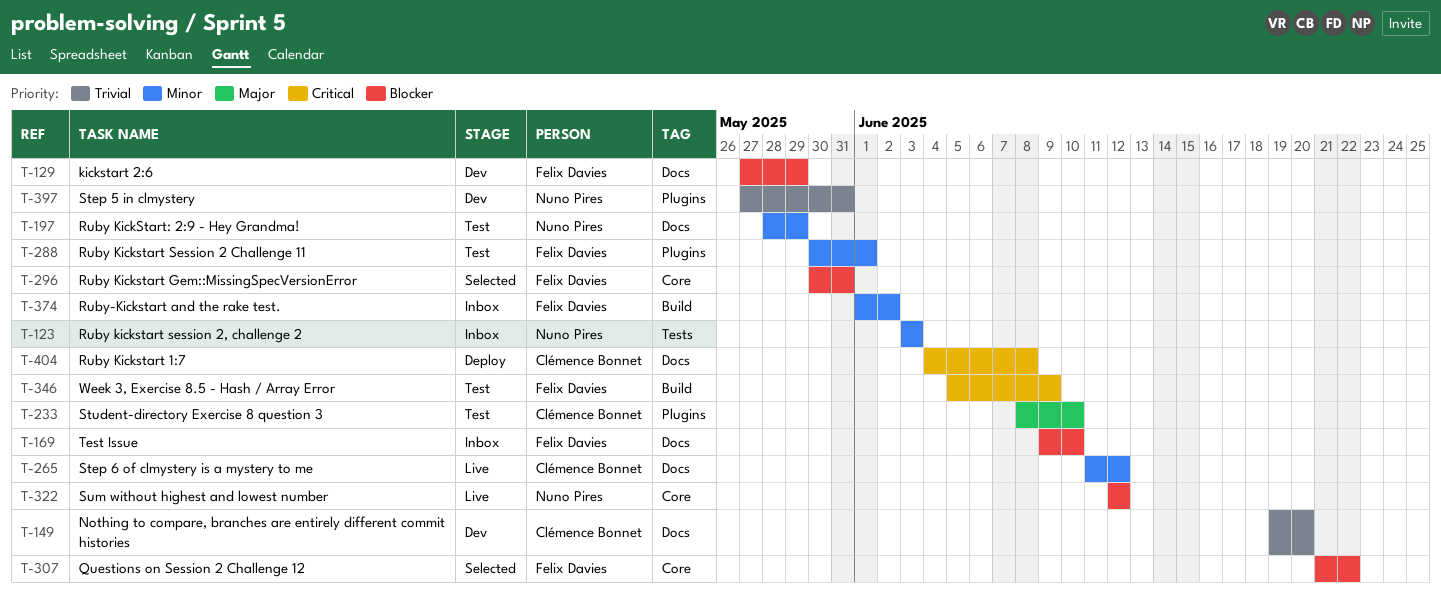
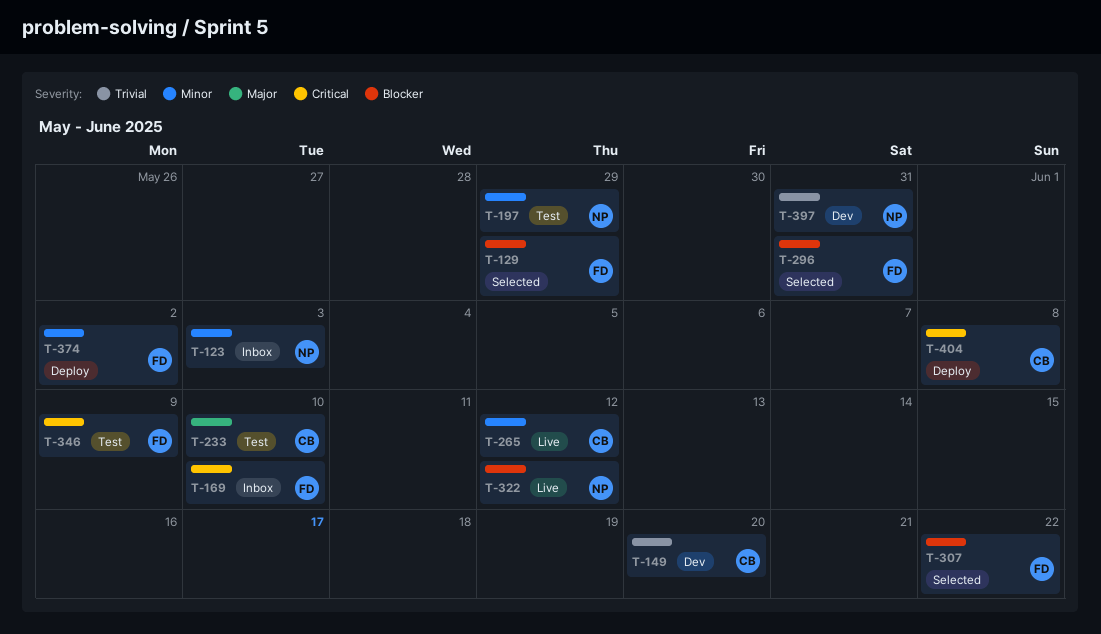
T-129, status: Dev -> Selected
T-169, priority: Blocker -> Critical
T-288: present -> none
T-374, status: Inbox -> Deploy

